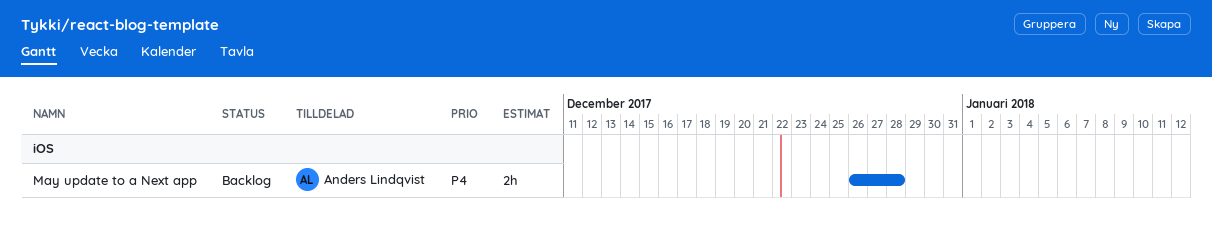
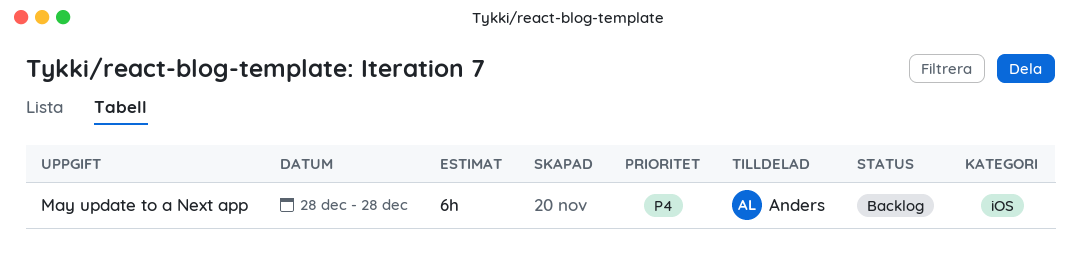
May update to a Next app, estimate: 2h -> 6h
May update to a Next app, start: Dec 26 -> Dec 28

